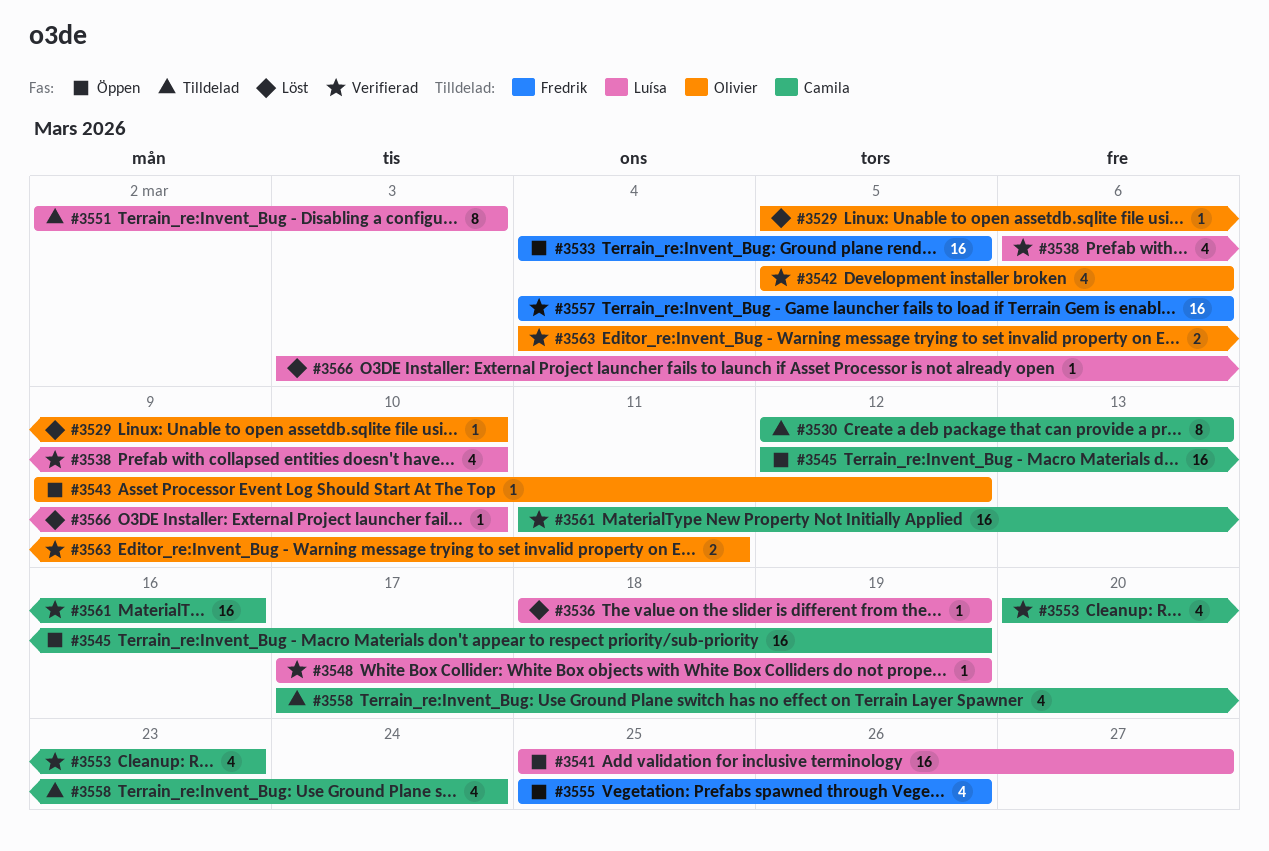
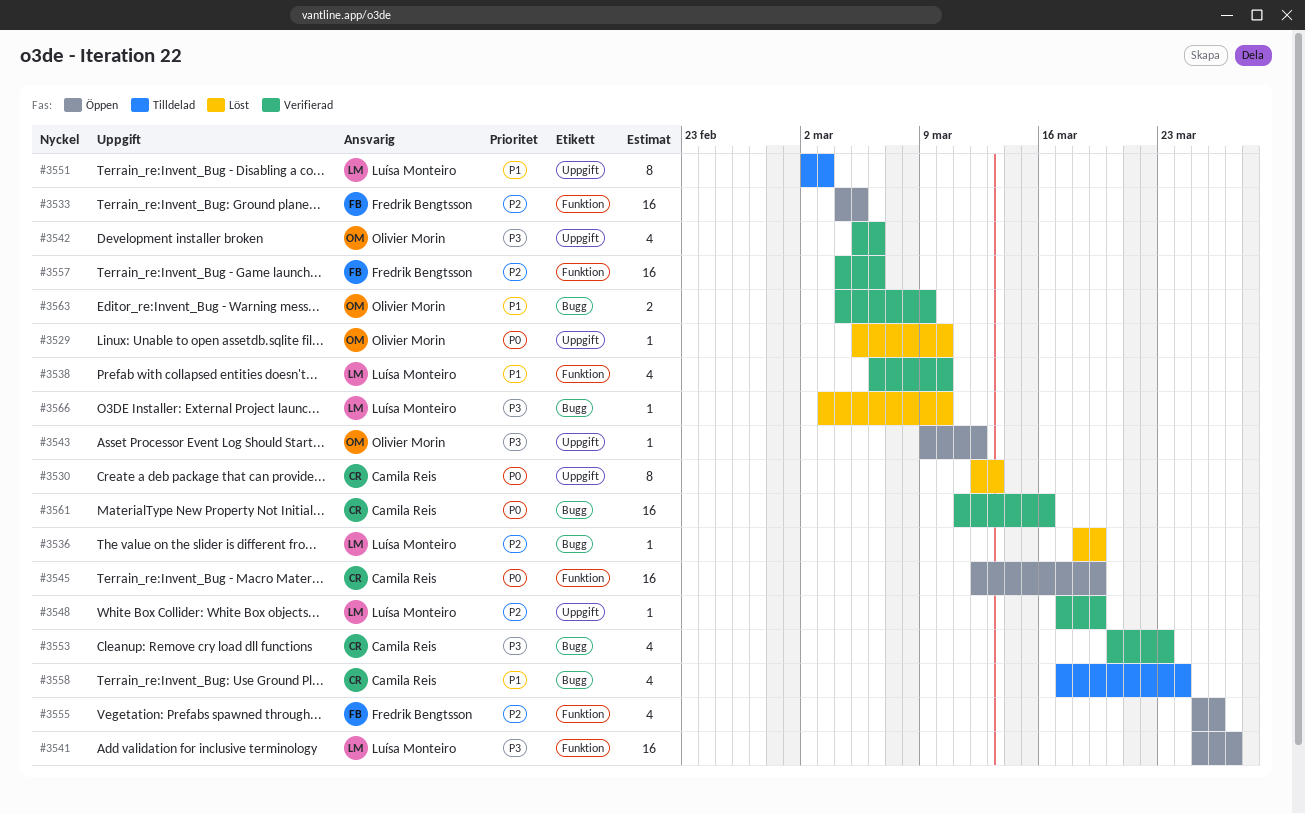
#3530, status: Tilldelad -> Löst
#3563, due: Mar 11 -> Mar 9

